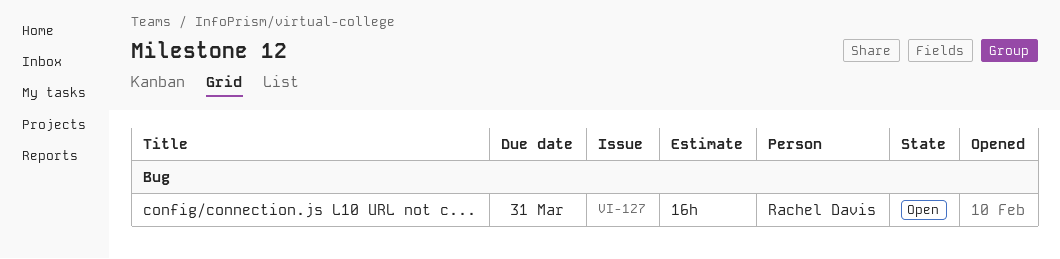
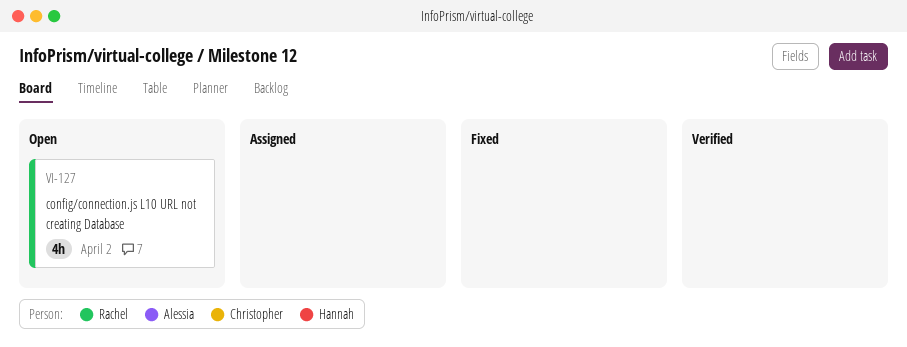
VI-127, estimate: 16h -> 4h
VI-127, due: Mar 31 -> Apr 2

